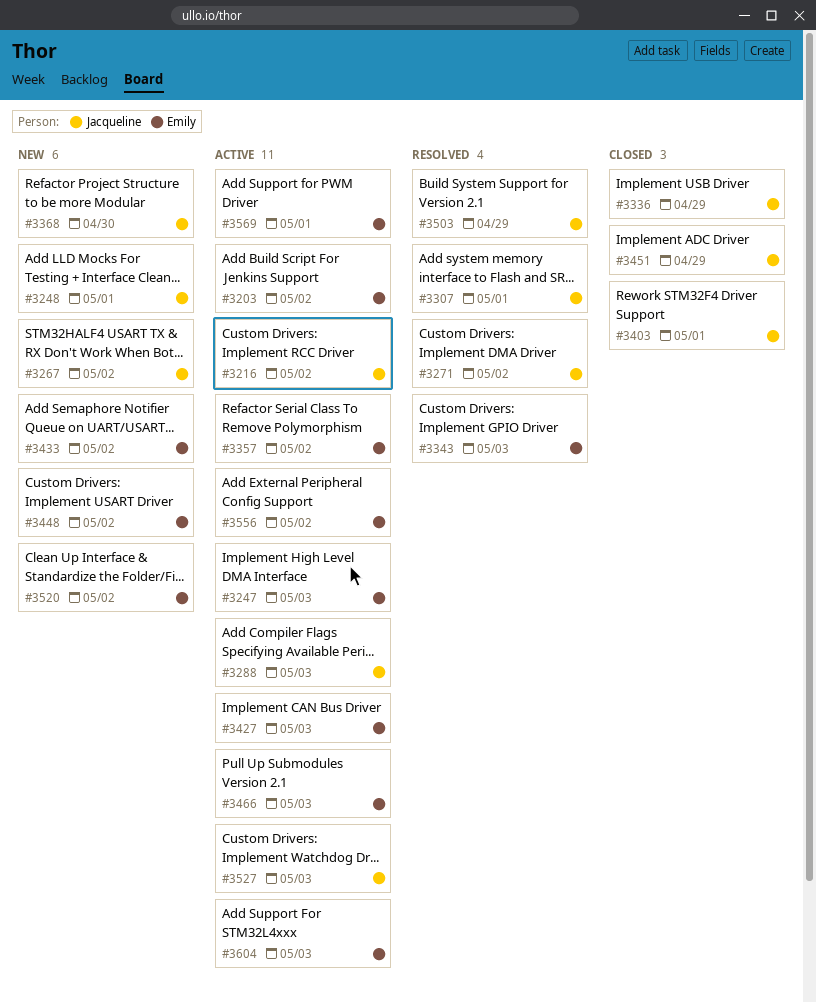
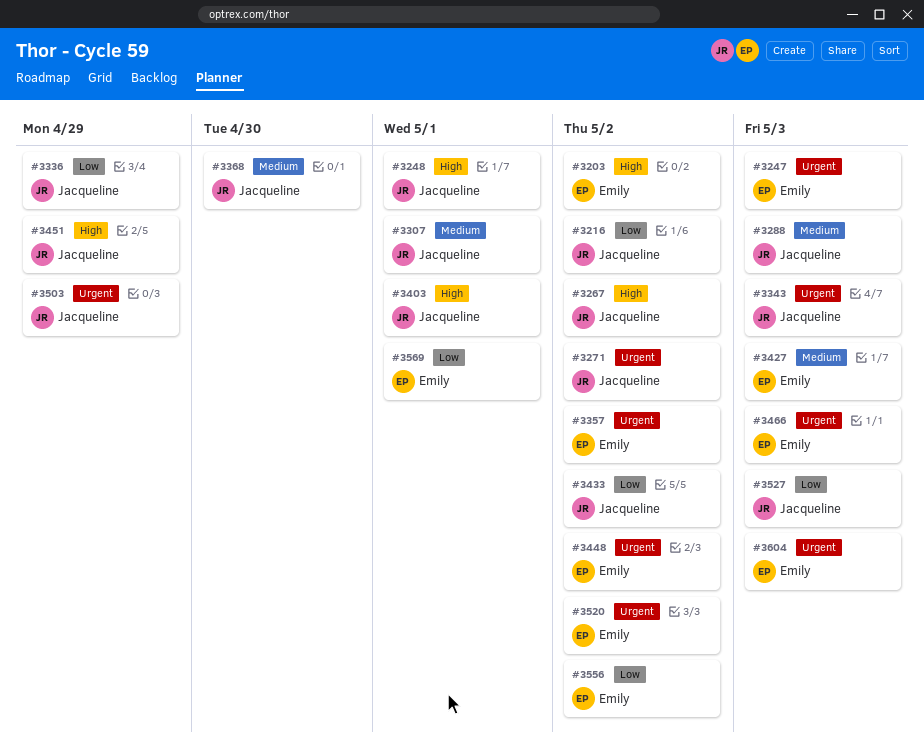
#3343, owner: Emily -> Jacqueline
#3433, owner: Emily -> Jacqueline

